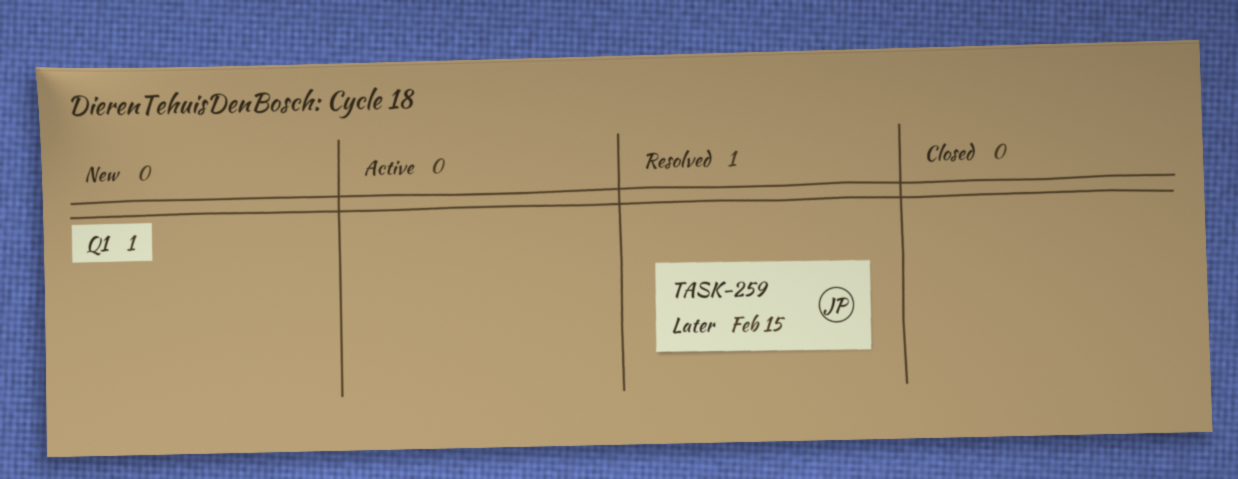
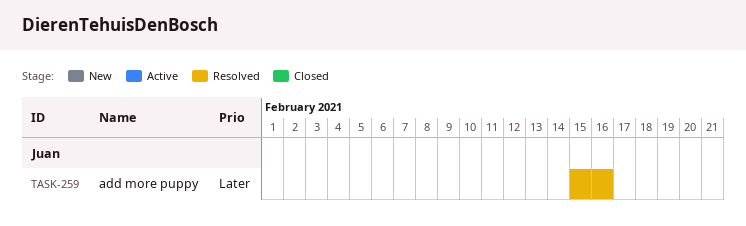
TASK-259, due: Feb 15 -> Feb 16

